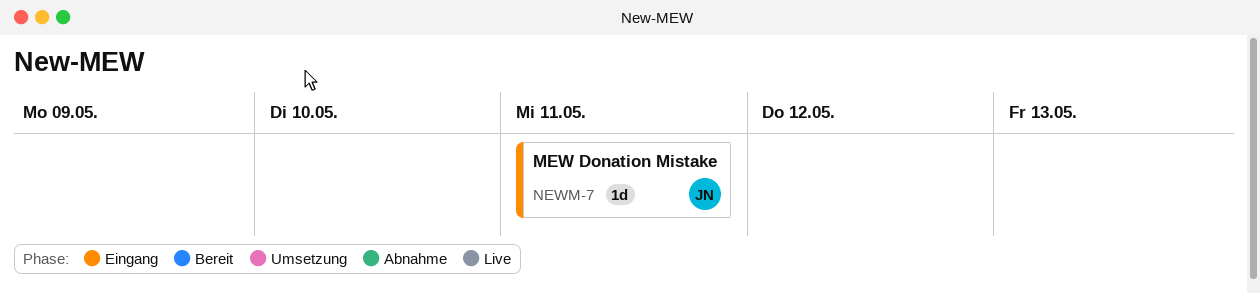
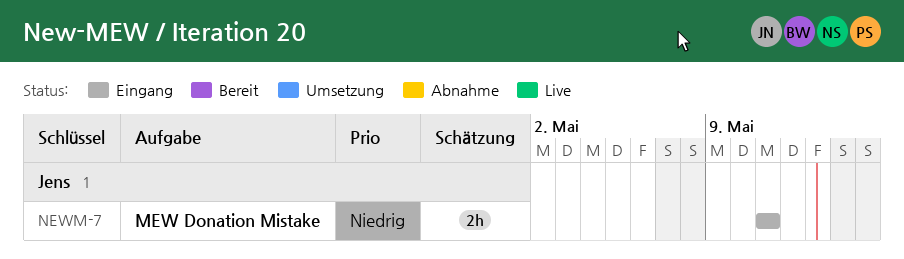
NEWM-7, estimate: 1d -> 2h

